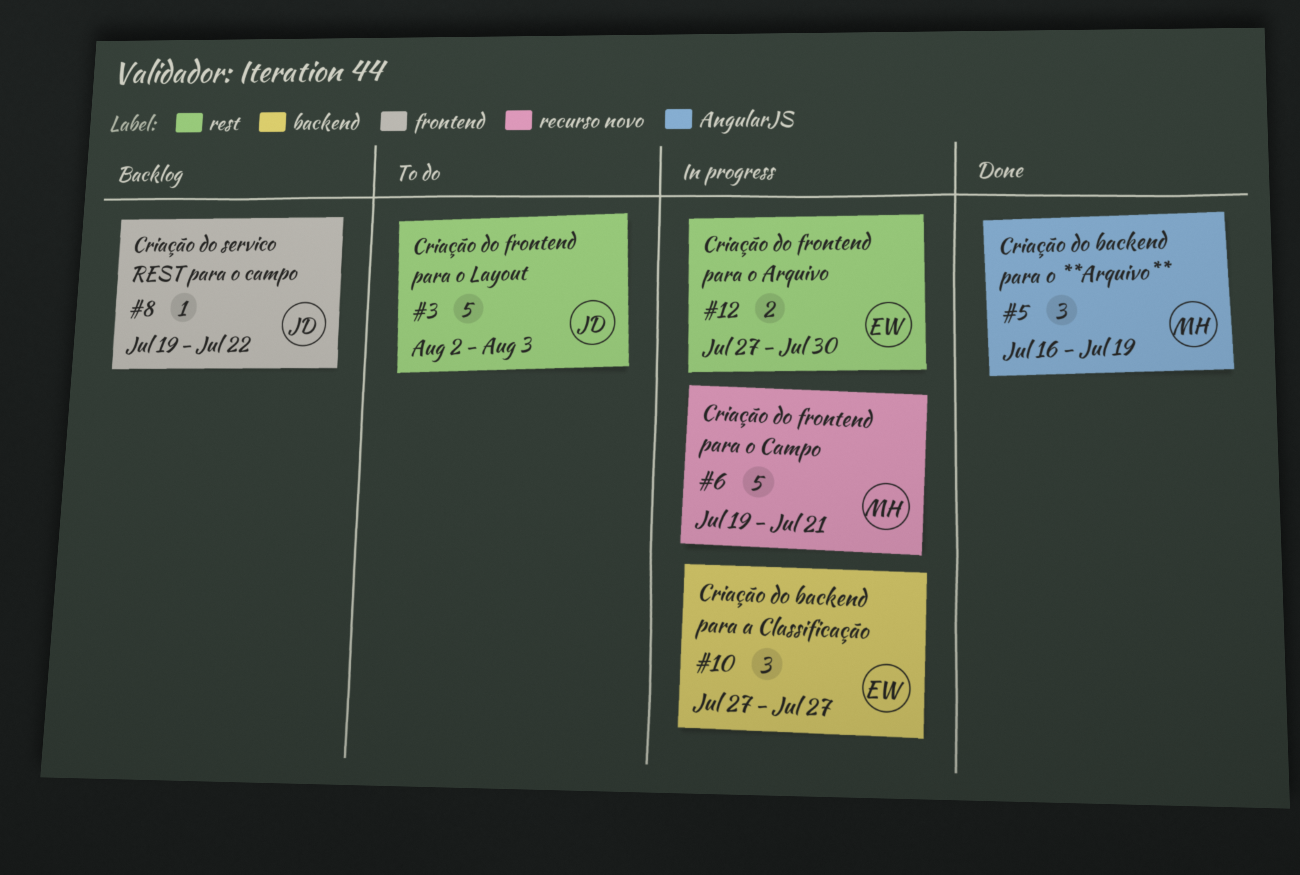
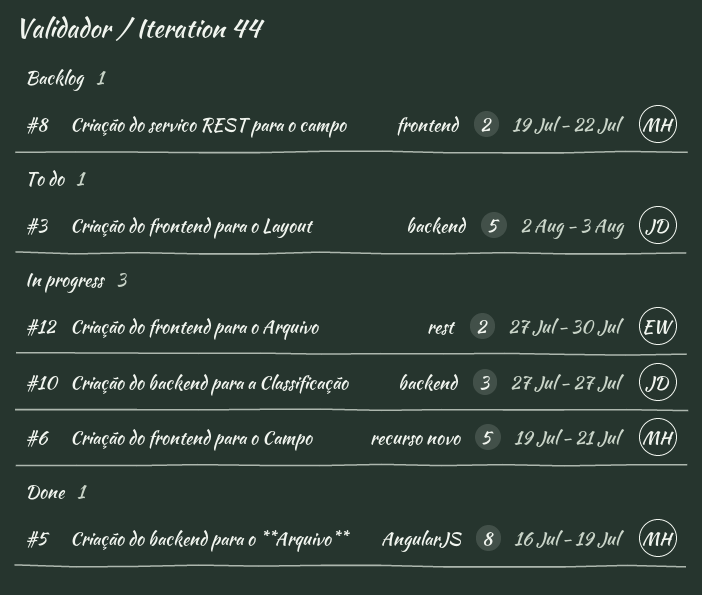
#3, label: rest -> backend
#5, estimate: 3 -> 8
#8, owner: JD -> MH
#8, estimate: 1 -> 2
#10, owner: EW -> JD

